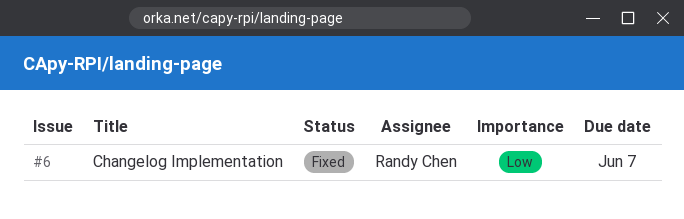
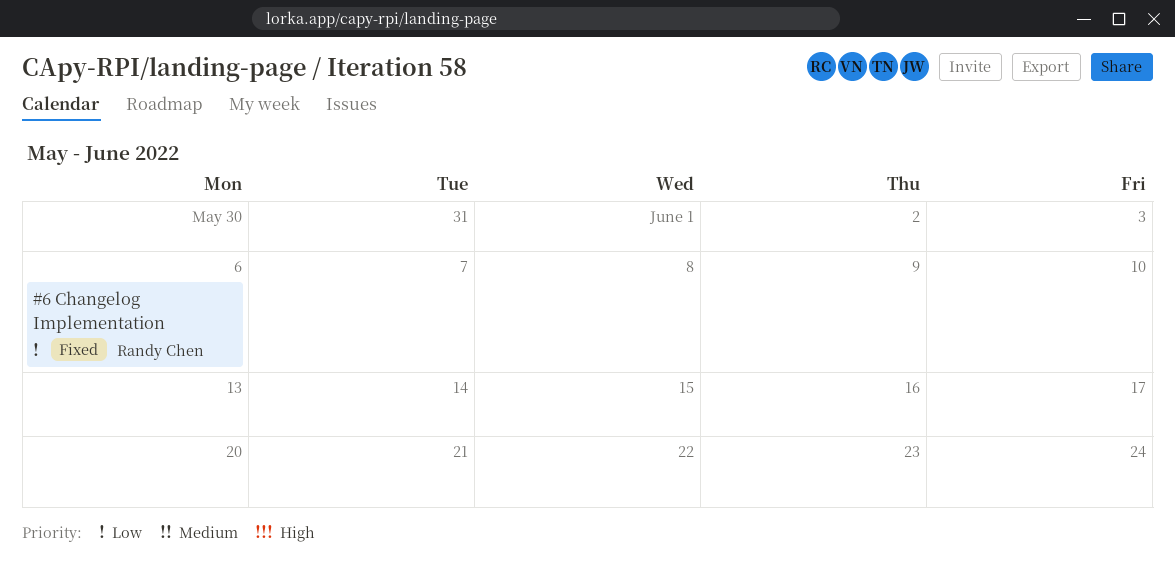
#6, due: Jun 7 -> Jun 6

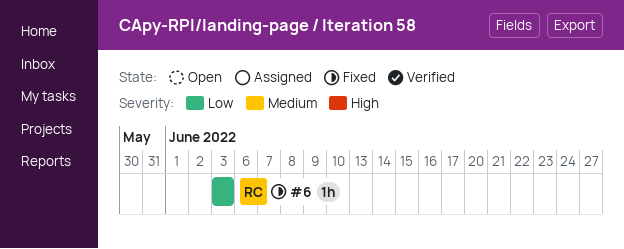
#6, due: Jun 6 -> Jun 3

